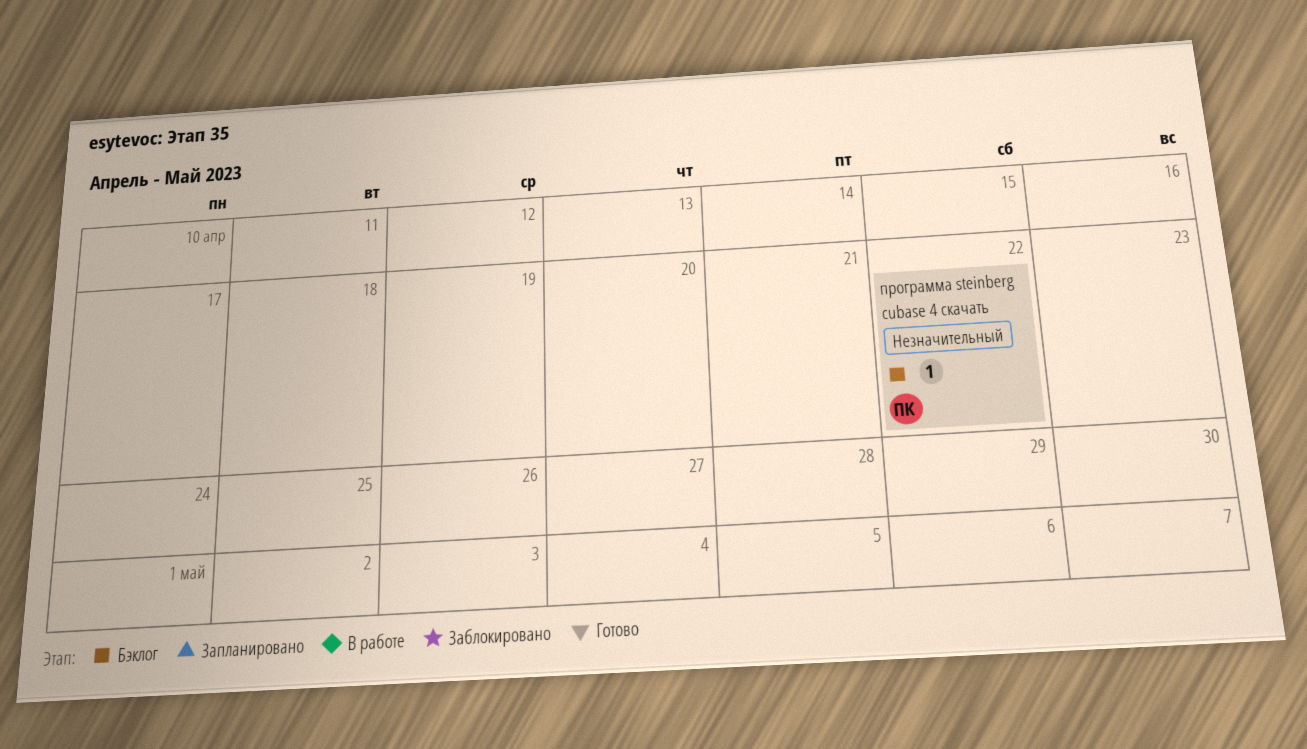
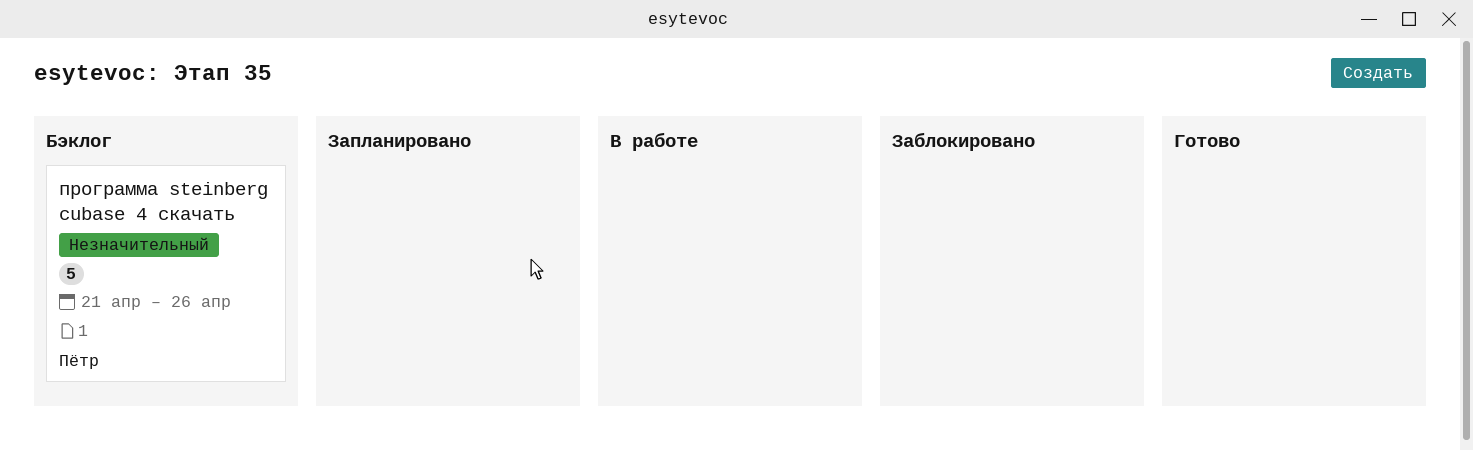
программа steinberg cubase 4 скачать, estimate: 1 -> 5
программа steinberg cubase 4 скачать, due: Apr 22 -> Apr 26

